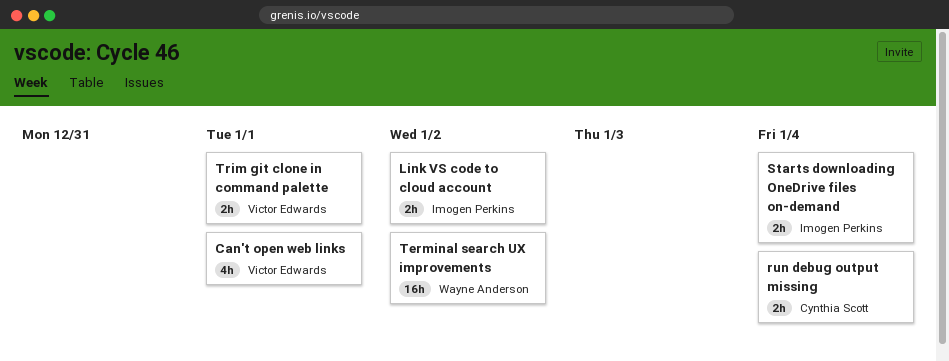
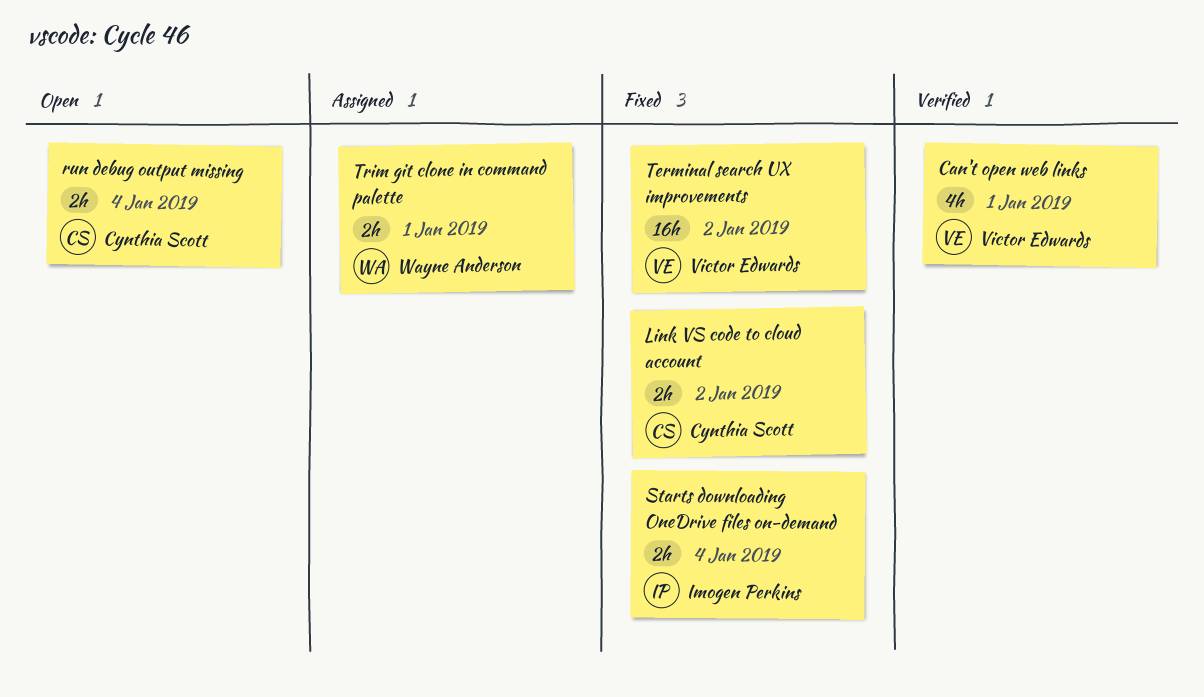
Link VS code to cloud account, owner: Imogen Perkins -> Cynthia Scott
Terminal search UX improvements, owner: Wayne Anderson -> Victor Edwards
Trim git clone in command palette, owner: Victor Edwards -> Wayne Anderson

